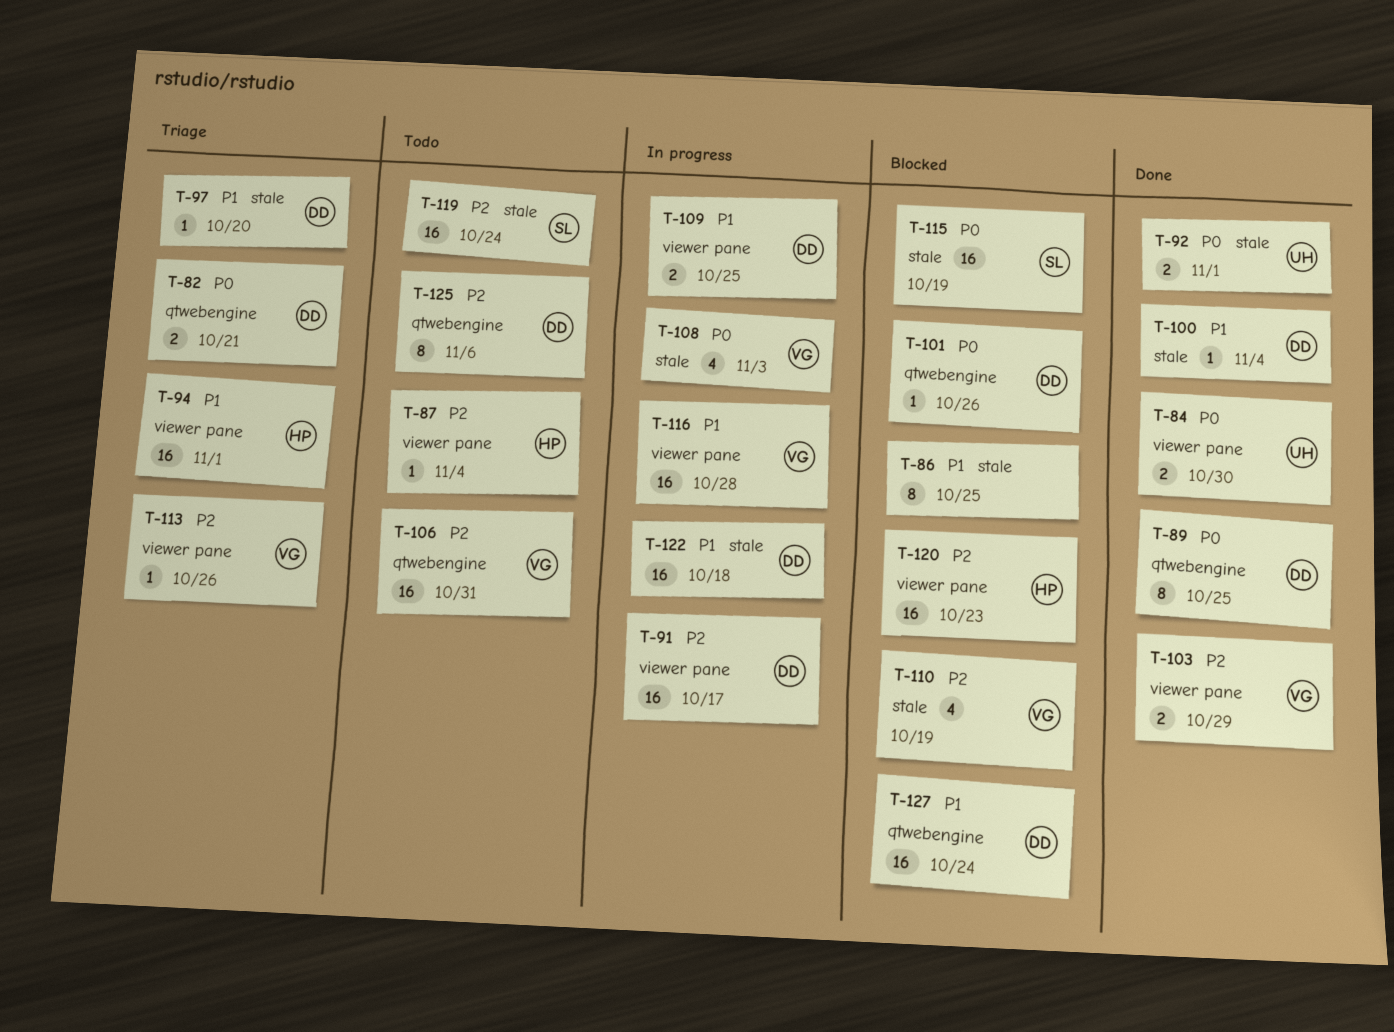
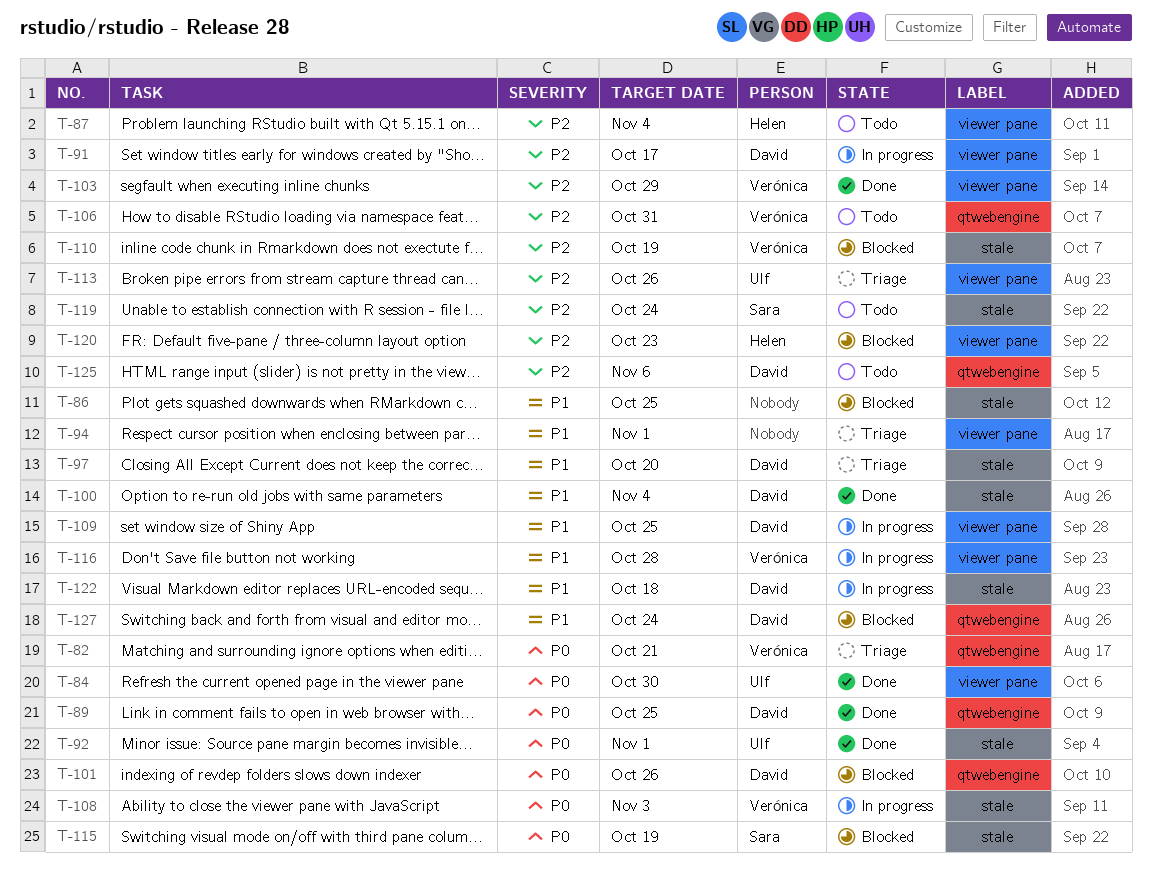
T-82, owner: David -> Verónica
T-94, owner: Helen -> none
T-113, owner: Verónica -> Ulf

